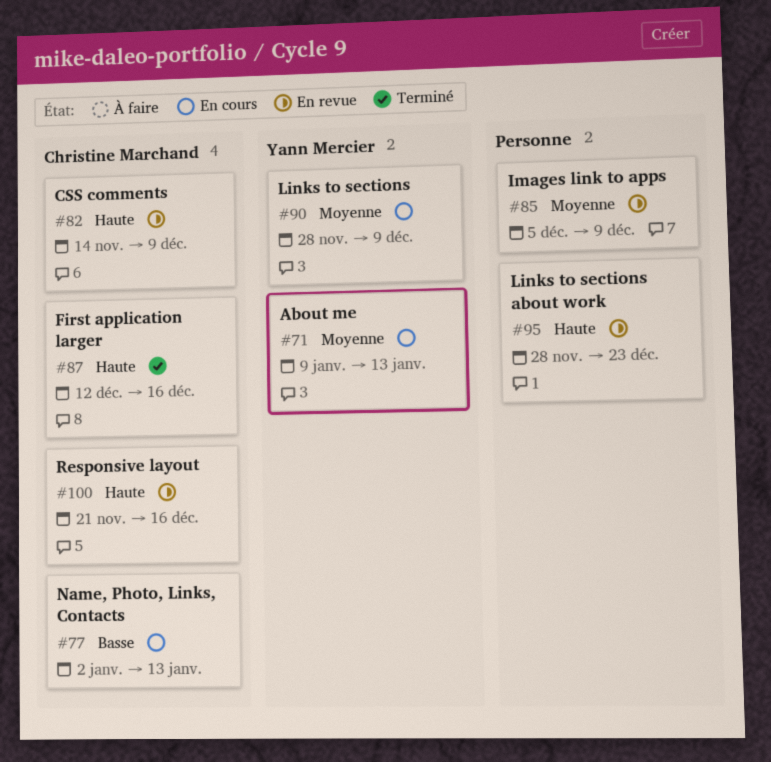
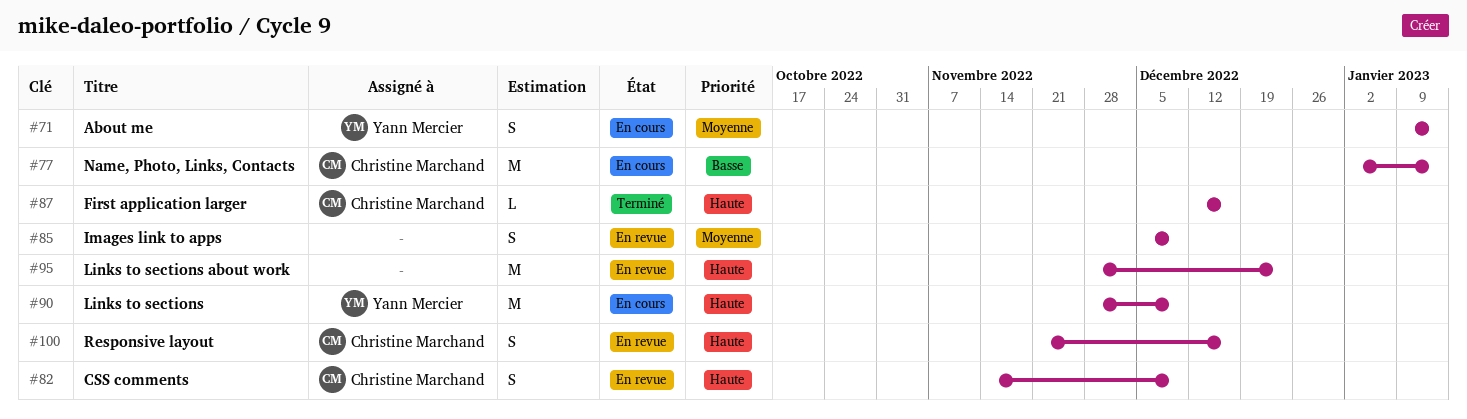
#90, priority: Moyenne -> Haute

